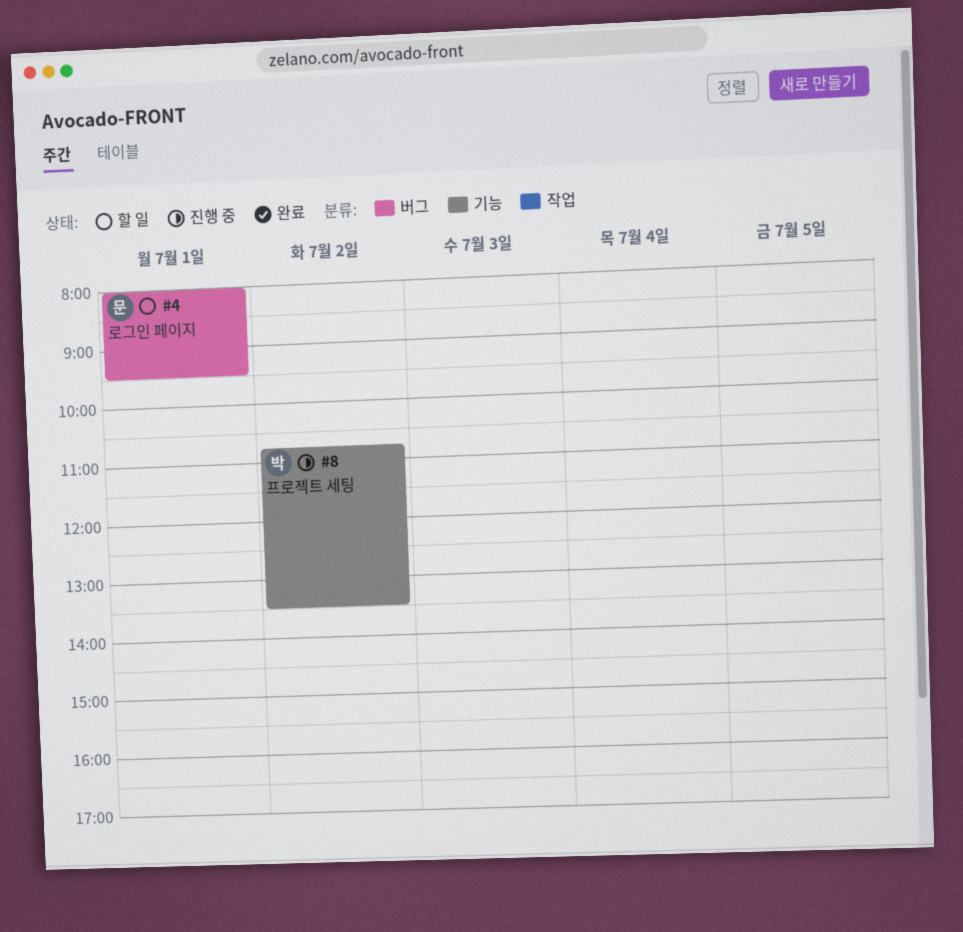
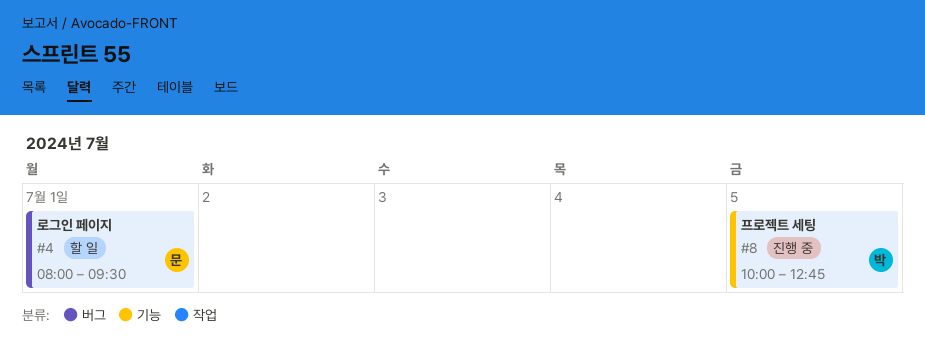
#8, day: Jul 2 -> Jul 5
#8, begins: 10:45 -> 10:00
#8, ends: 13:30 -> 12:45

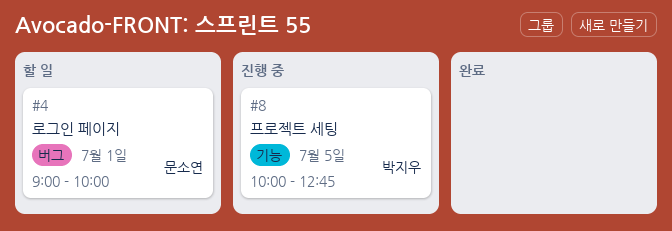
#4, begins: 08:00 -> 09:00
#4, ends: 09:30 -> 10:00

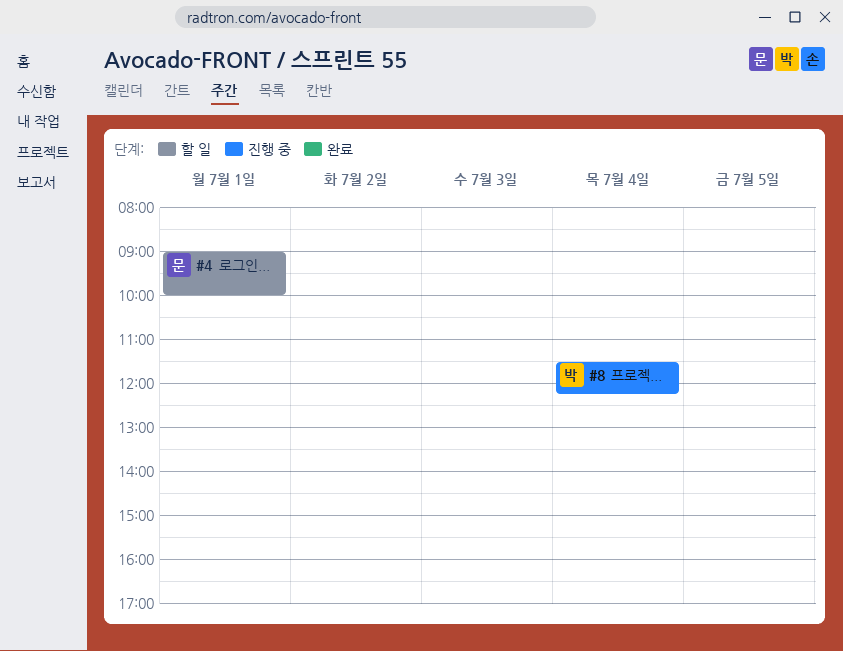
#8, day: Jul 5 -> Jul 4
#8, begins: 10:00 -> 11:30
#8, ends: 12:45 -> 12:15

